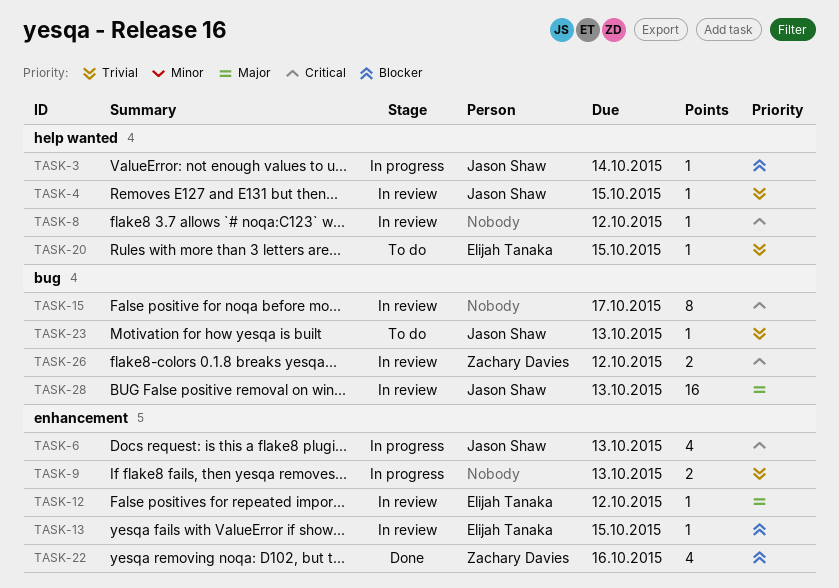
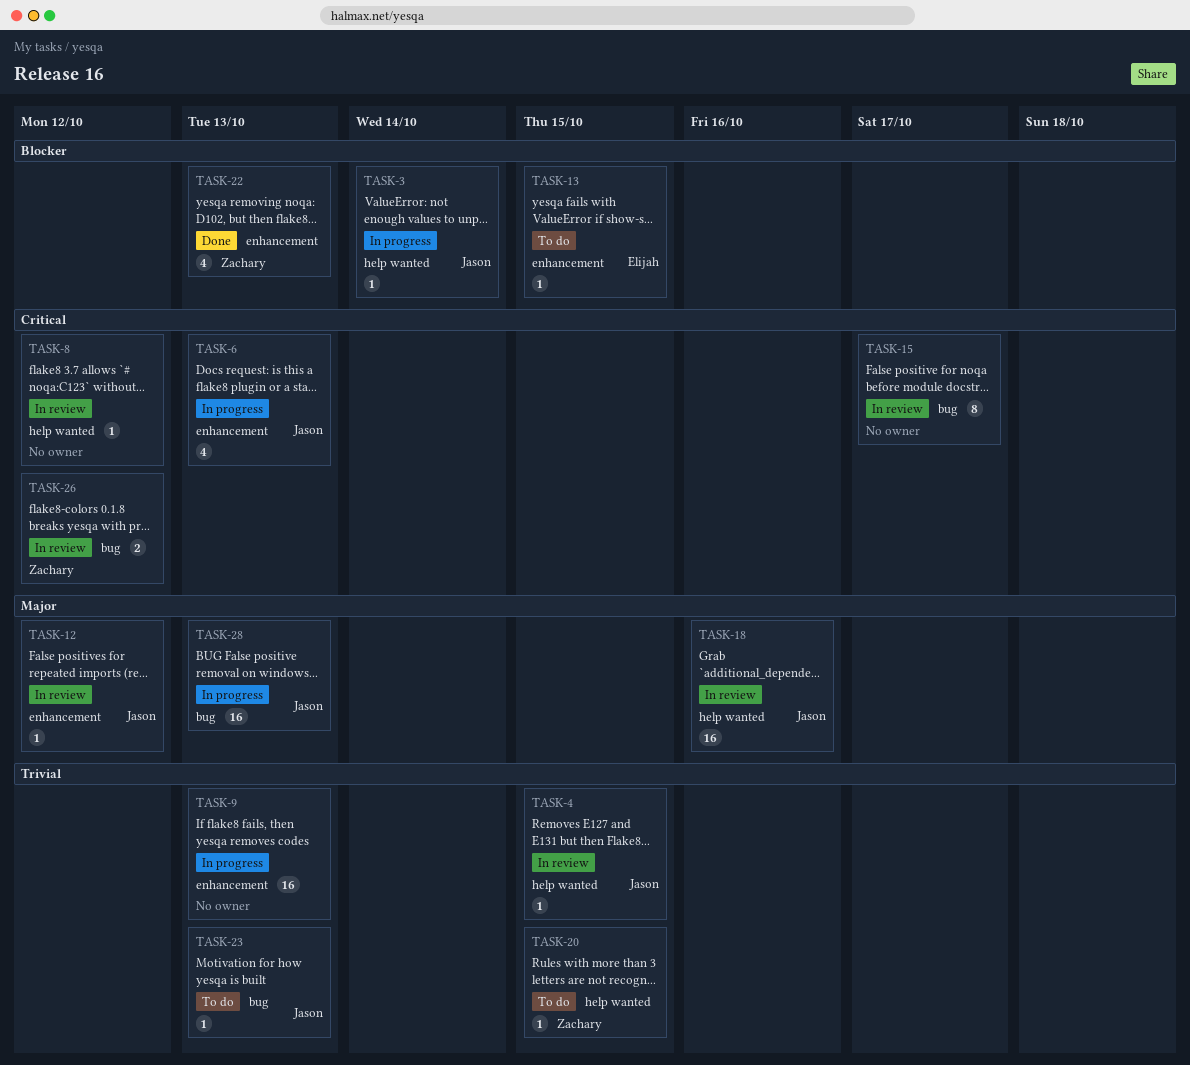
TASK-9, estimate: 2 -> 16
TASK-12, owner: Elijah Tanaka -> Jason Shaw
TASK-13, status: In review -> To do
TASK-18: none -> present
TASK-20, owner: Elijah Tanaka -> Zachary Davies
TASK-22, due: Oct 16 -> Oct 13
TASK-28, status: In review -> In progress

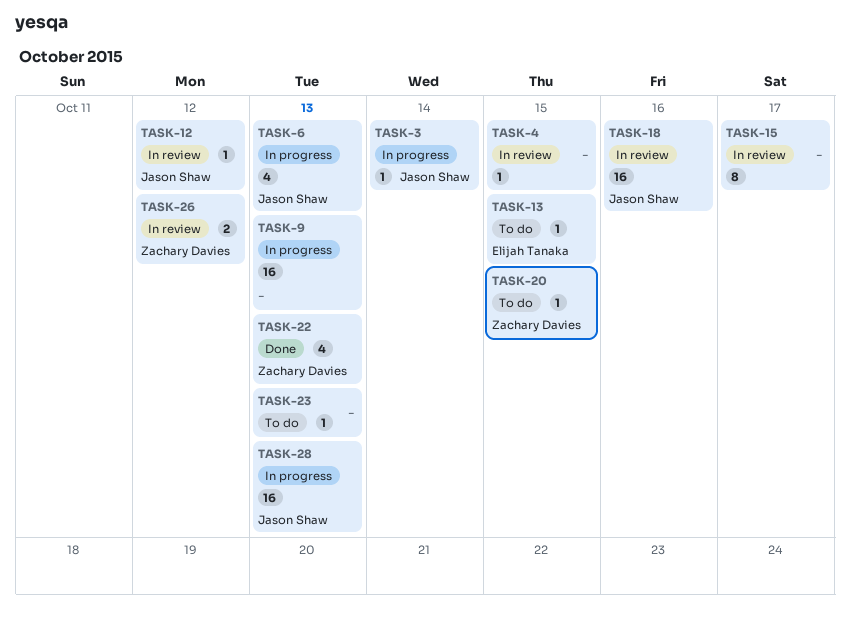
TASK-4, owner: Jason Shaw -> none
TASK-8: present -> none
TASK-23, owner: Jason Shaw -> none

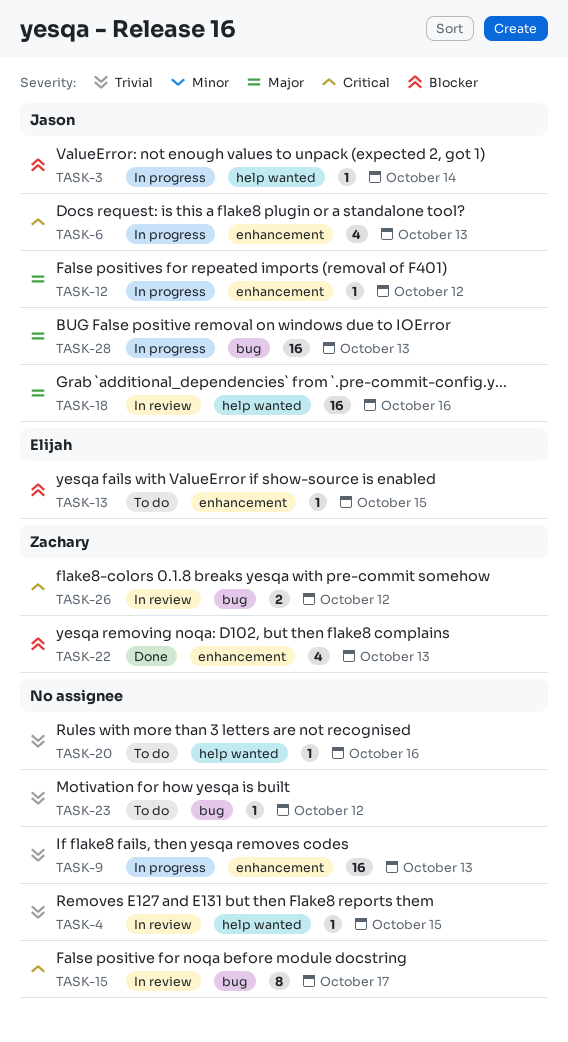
TASK-12, status: In review -> In progress
TASK-20, owner: Zachary Davies -> none
TASK-20, due: Oct 15 -> Oct 16
TASK-23, due: Oct 13 -> Oct 12

